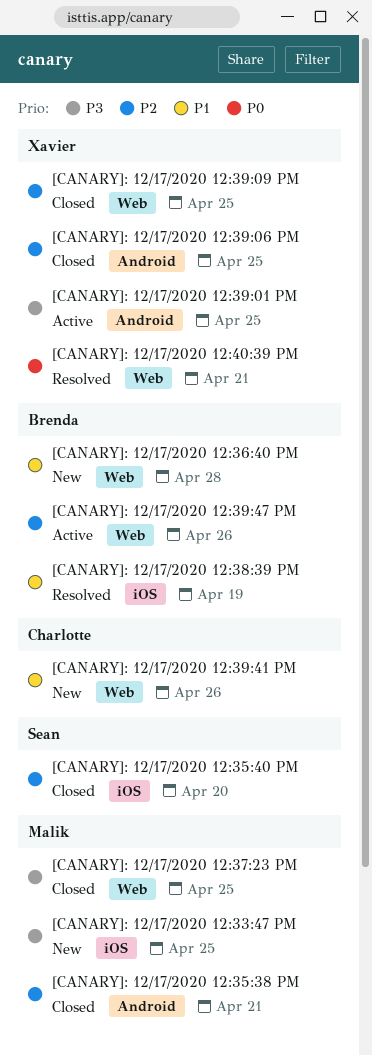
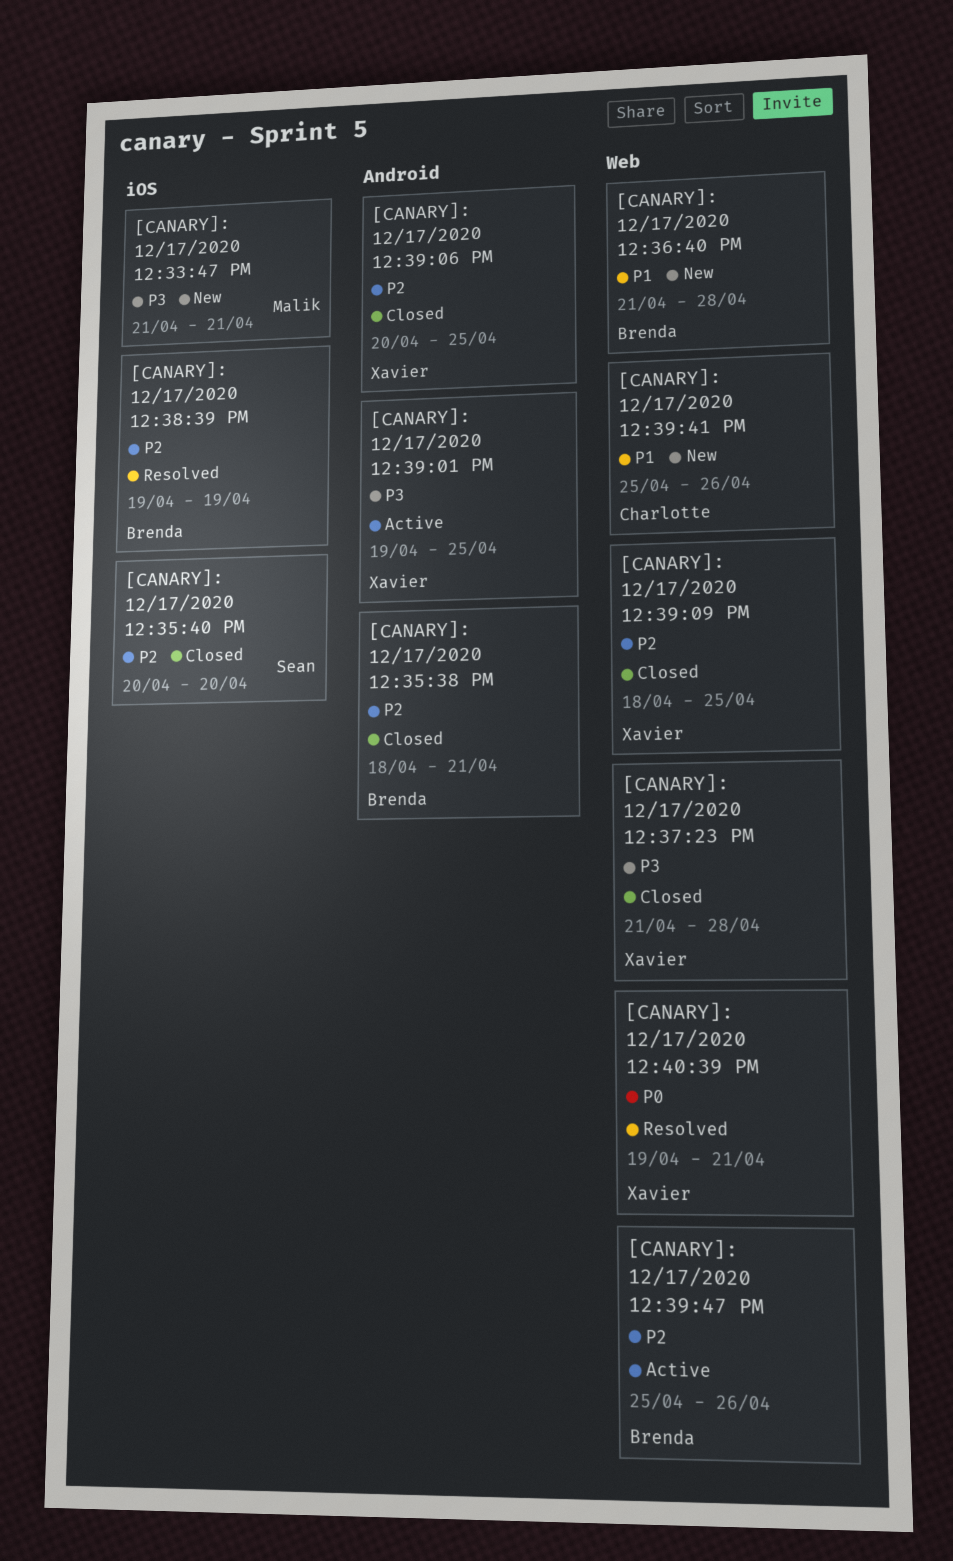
[CANARY]: 12/17/2020 12:33:47 PM, due: Apr 25 -> Apr 21
[CANARY]: 12/17/2020 12:35:38 PM, owner: Malik -> Brenda
[CANARY]: 12/17/2020 12:37:23 PM, owner: Malik -> Xavier
[CANARY]: 12/17/2020 12:37:23 PM, due: Apr 25 -> Apr 28
[CANARY]: 12/17/2020 12:38:39 PM, priority: P1 -> P2

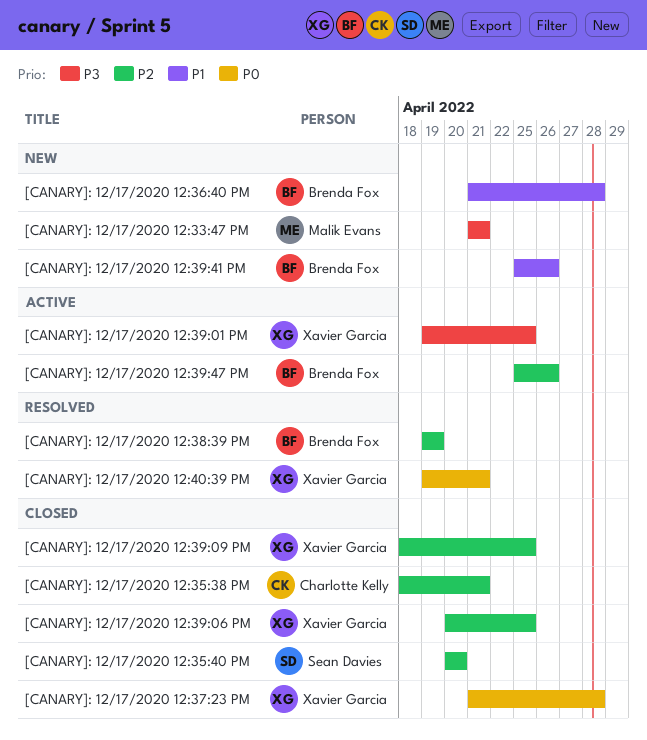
[CANARY]: 12/17/2020 12:35:38 PM, owner: Brenda Fox -> Charlotte Kelly
[CANARY]: 12/17/2020 12:37:23 PM, priority: P3 -> P0
[CANARY]: 12/17/2020 12:39:41 PM, owner: Charlotte Kelly -> Brenda Fox

